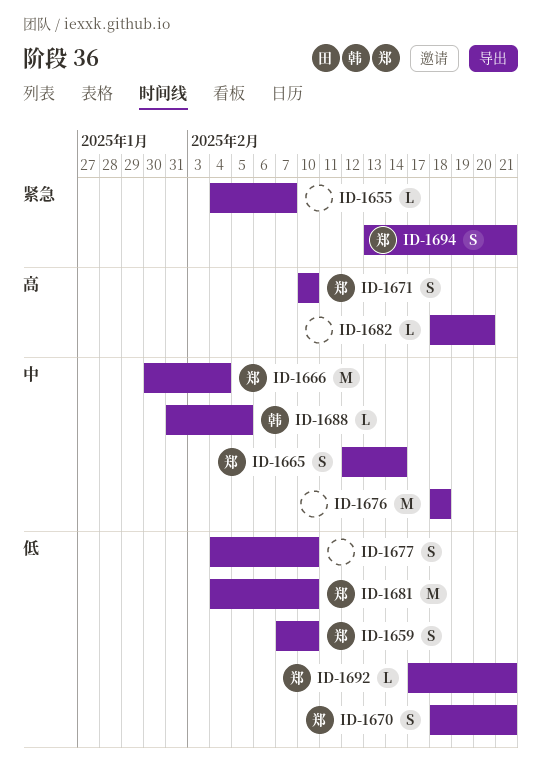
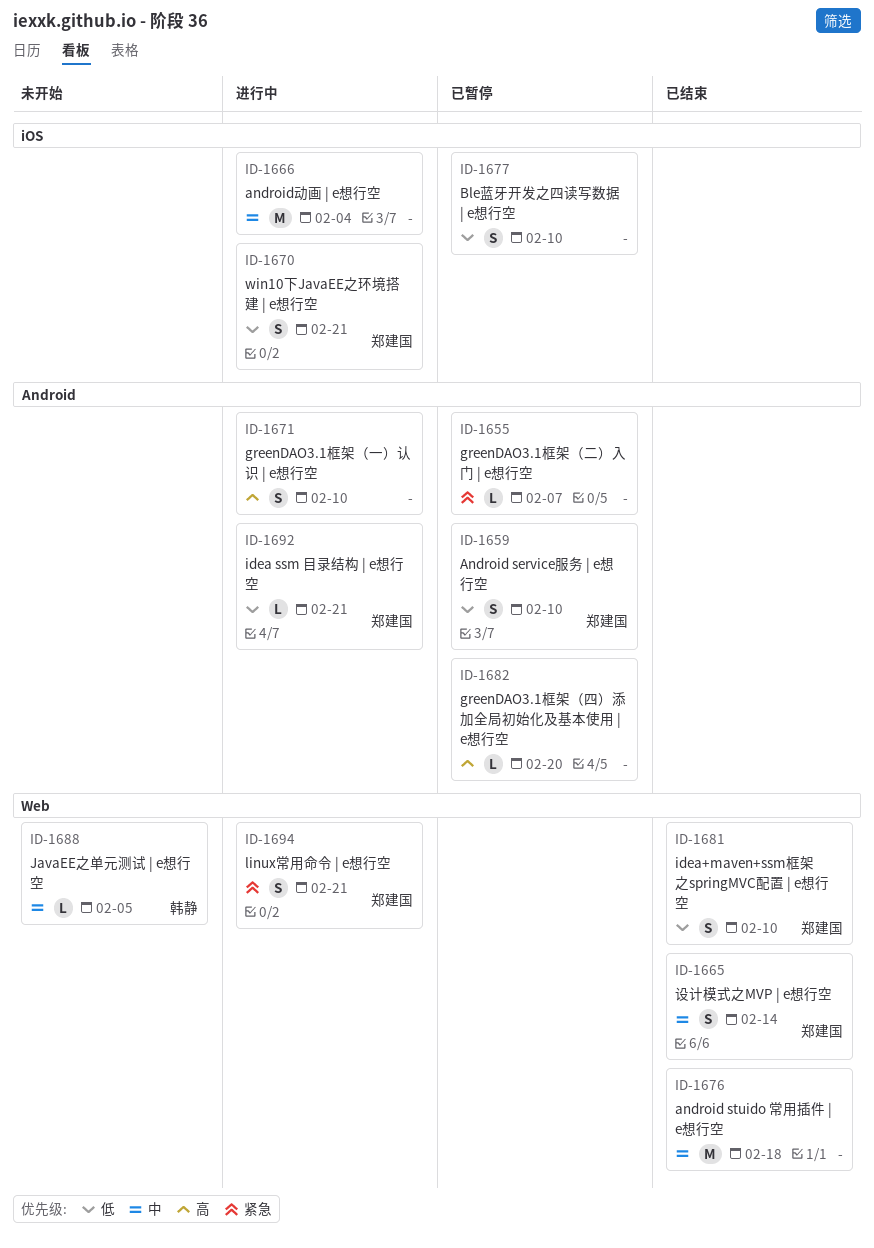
ID-1666, owner: 郑建国 -> none
ID-1671, owner: 郑建国 -> none
ID-1681, estimate: M -> S

